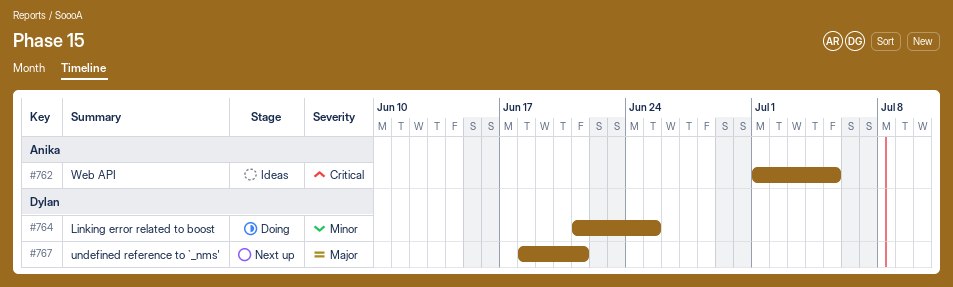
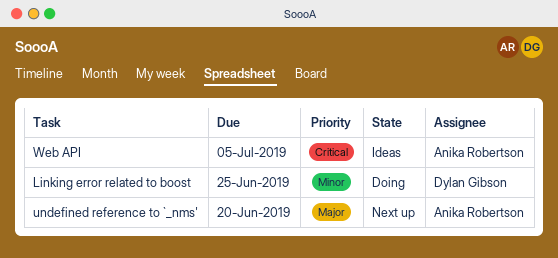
undefined reference to `_nms', owner: Dylan Gibson -> Anika Robertson
undefined reference to `_nms', due: Jun 21 -> Jun 20

